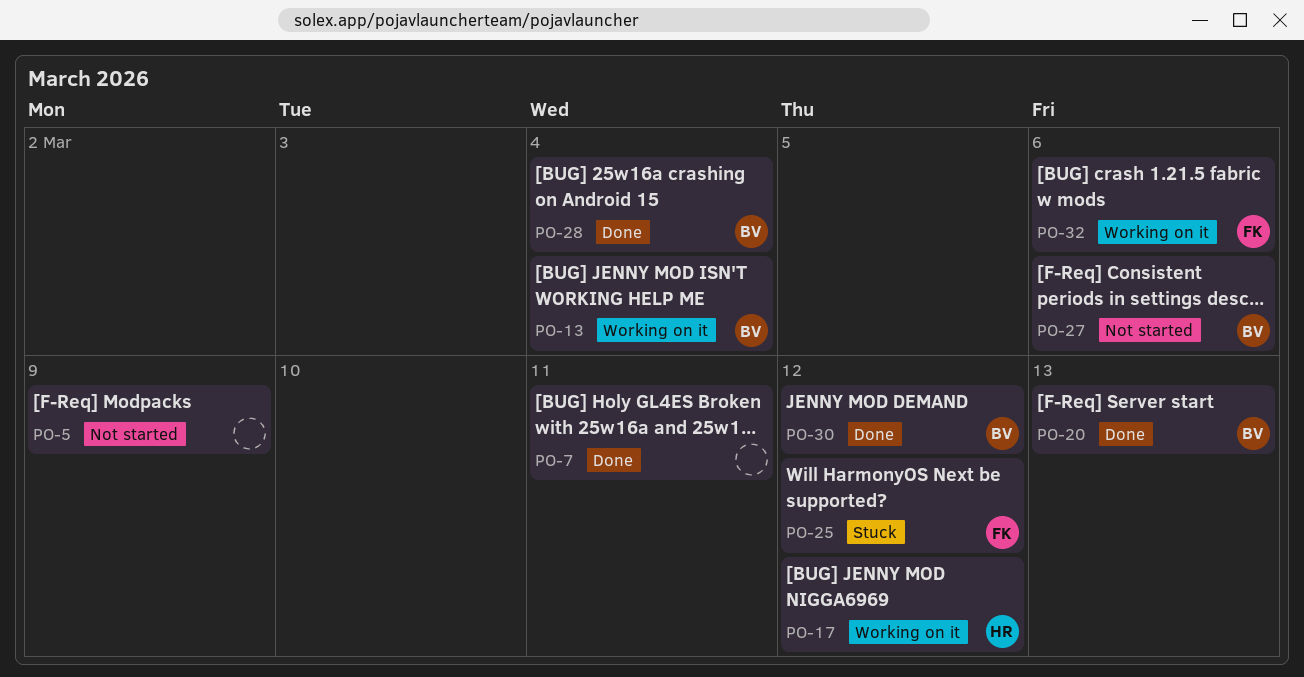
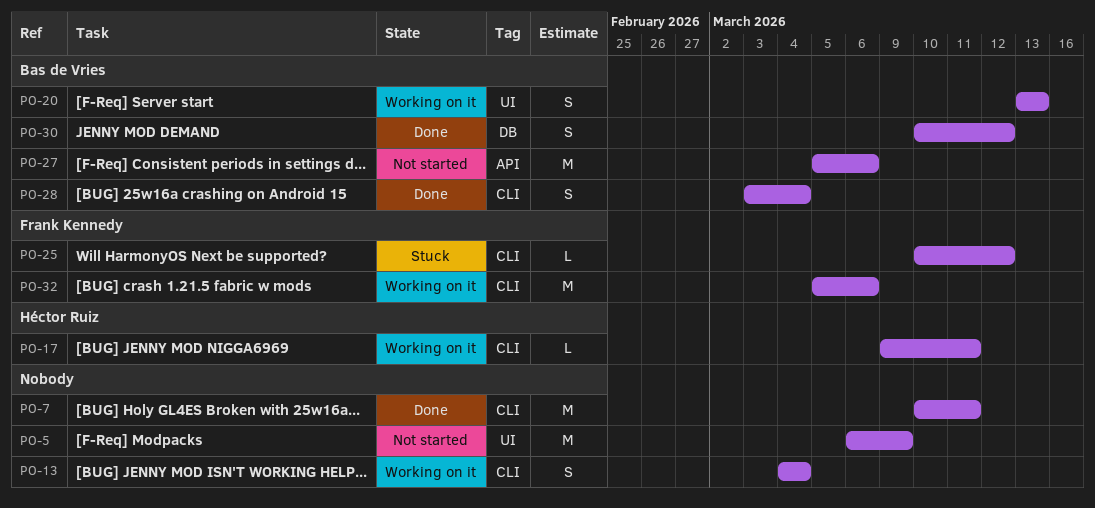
PO-13, owner: Bas de Vries -> none
PO-17, due: Mar 12 -> Mar 11
PO-20, status: Done -> Working on it

